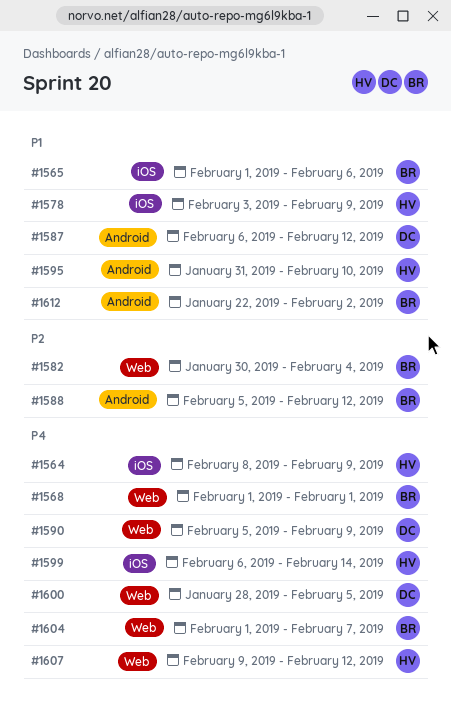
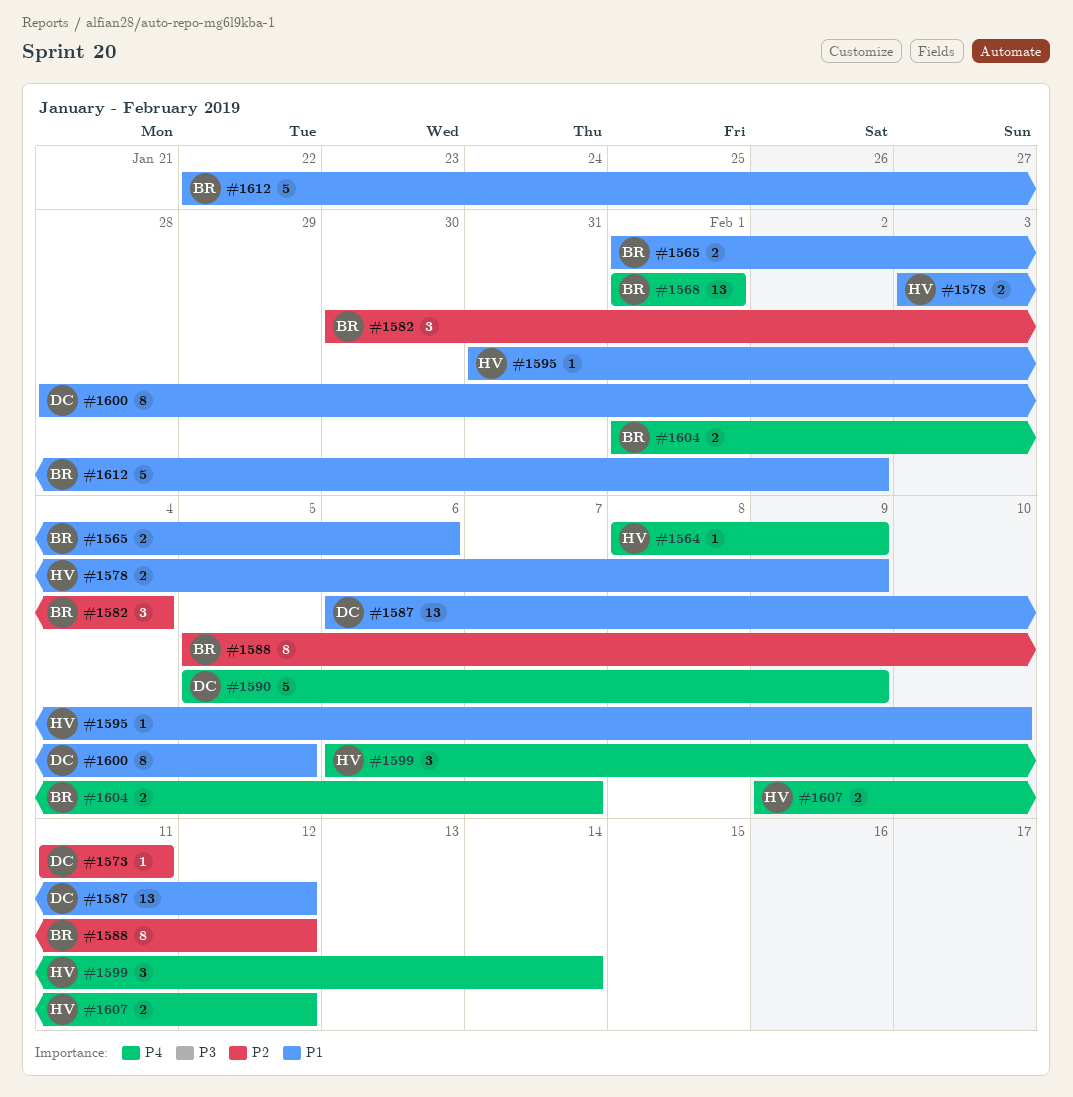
#1573: none -> present
#1600, priority: P4 -> P1

